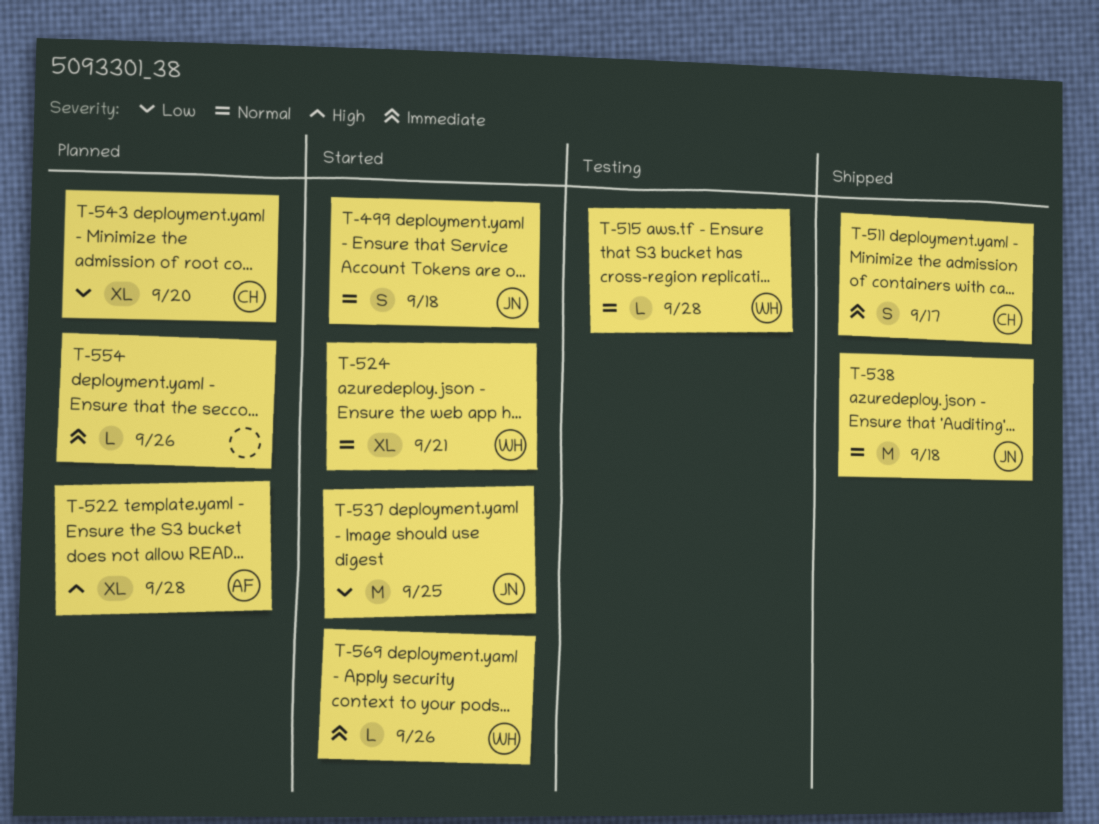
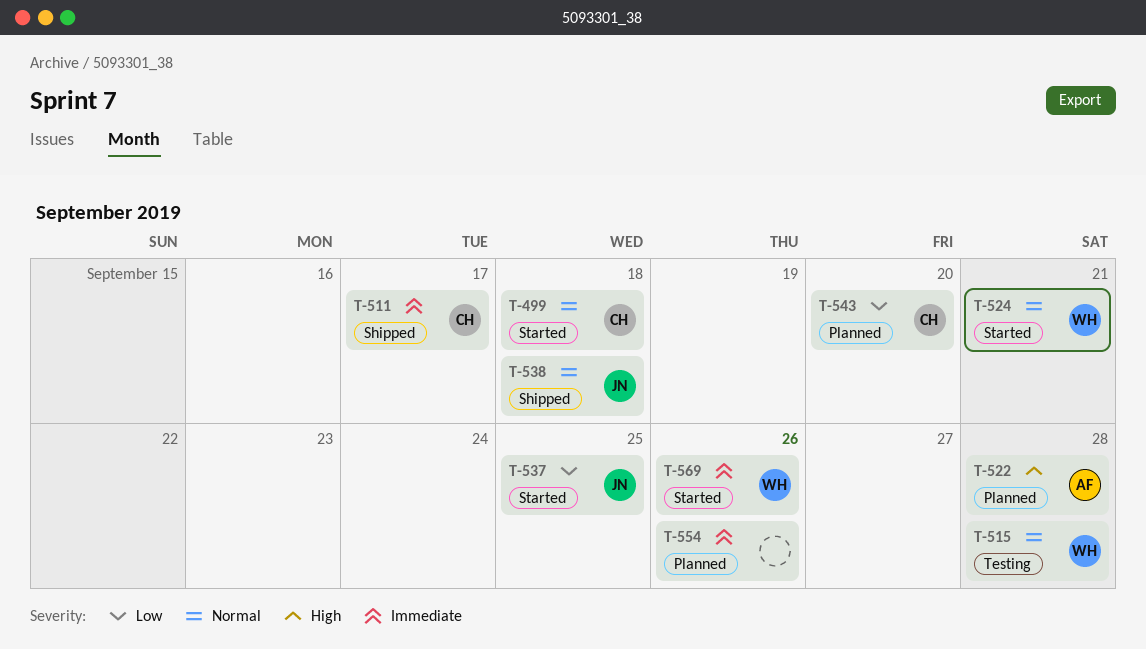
T-499, owner: JN -> CH

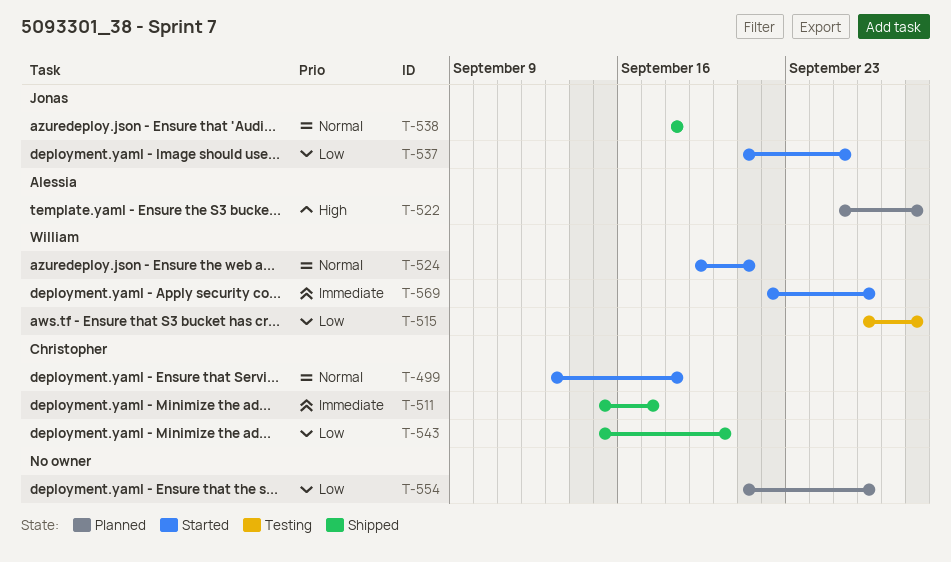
T-515, priority: Normal -> Low
T-543, status: Planned -> Shipped
T-554, priority: Immediate -> Low

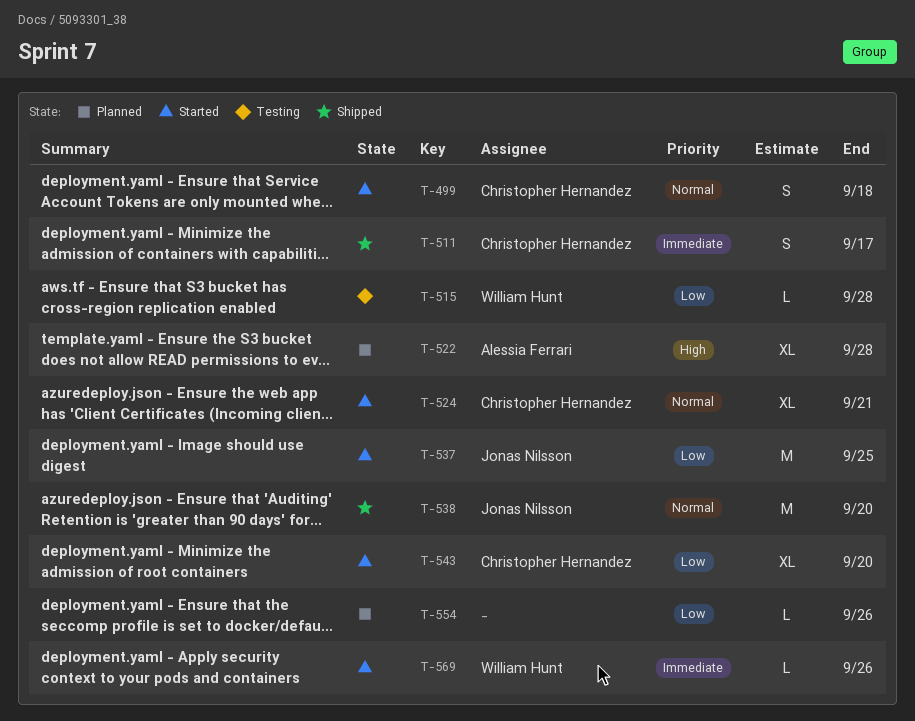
T-524, owner: William Hunt -> Christopher Hernandez
T-538, due: Sep 18 -> Sep 20
T-543, status: Shipped -> Started

